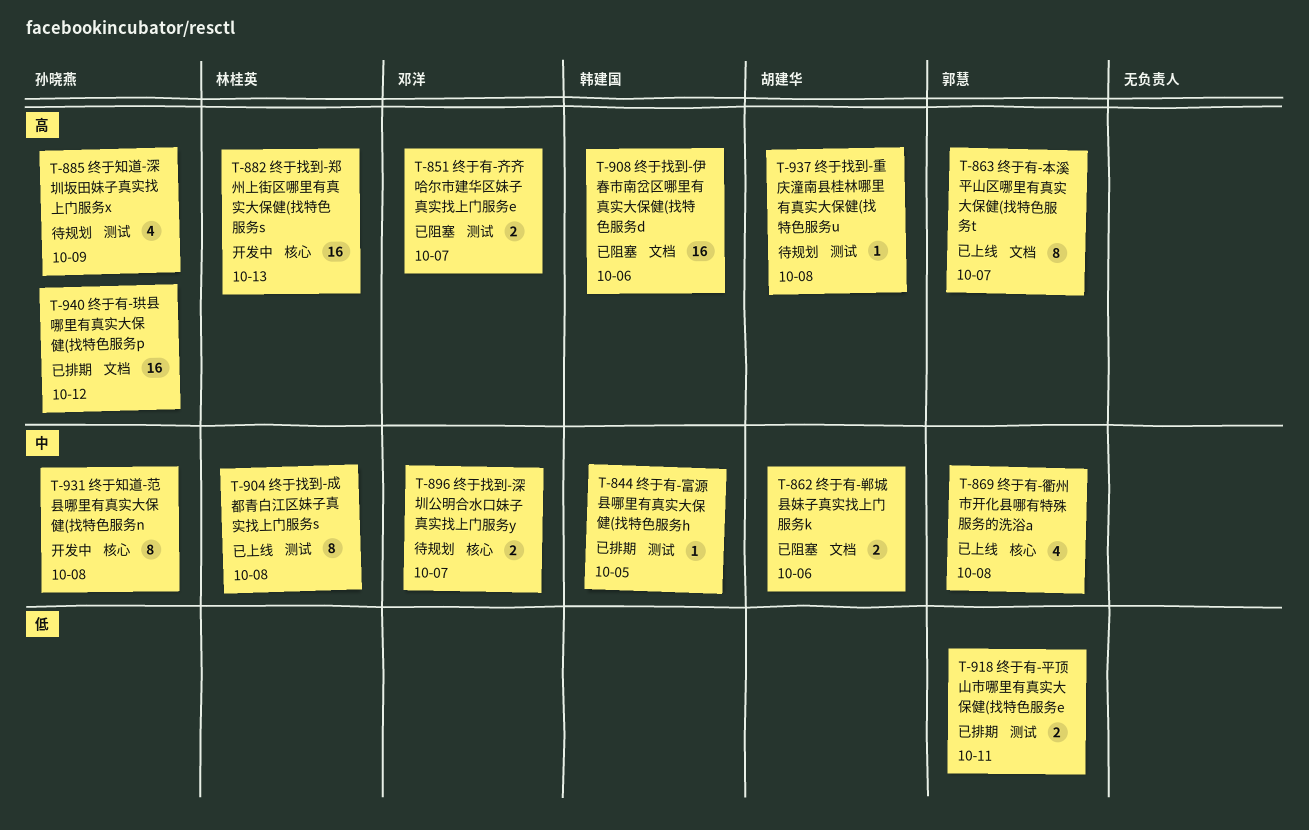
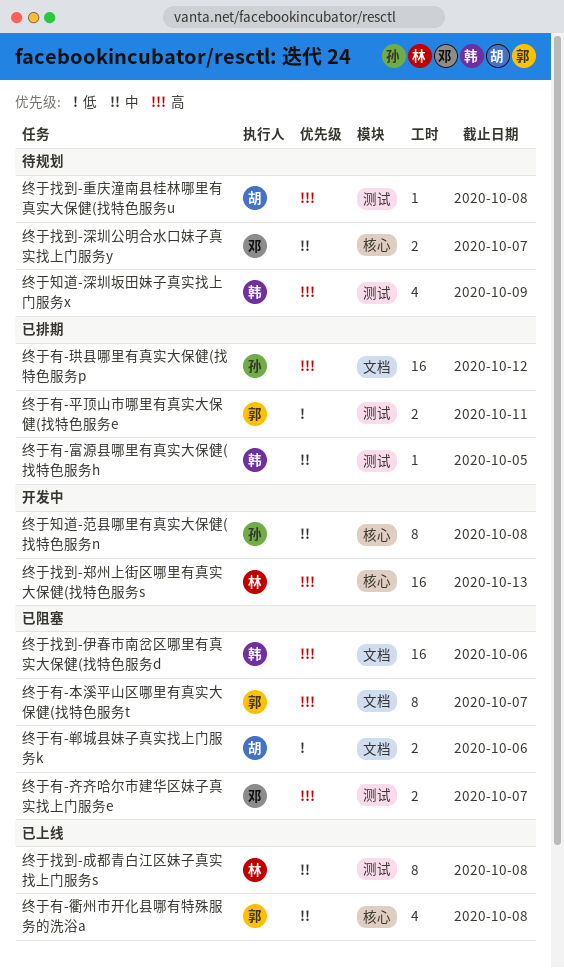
终于有-本溪平山区哪里有真实大保健(找特色服务t, status: 已上线 -> 已阻塞
终于有-郸城县妹子真实找上门服务k, priority: 中 -> 低
终于知道-深圳坂田妹子真实找上门服务x, owner: 孙晓燕 -> 韩建国

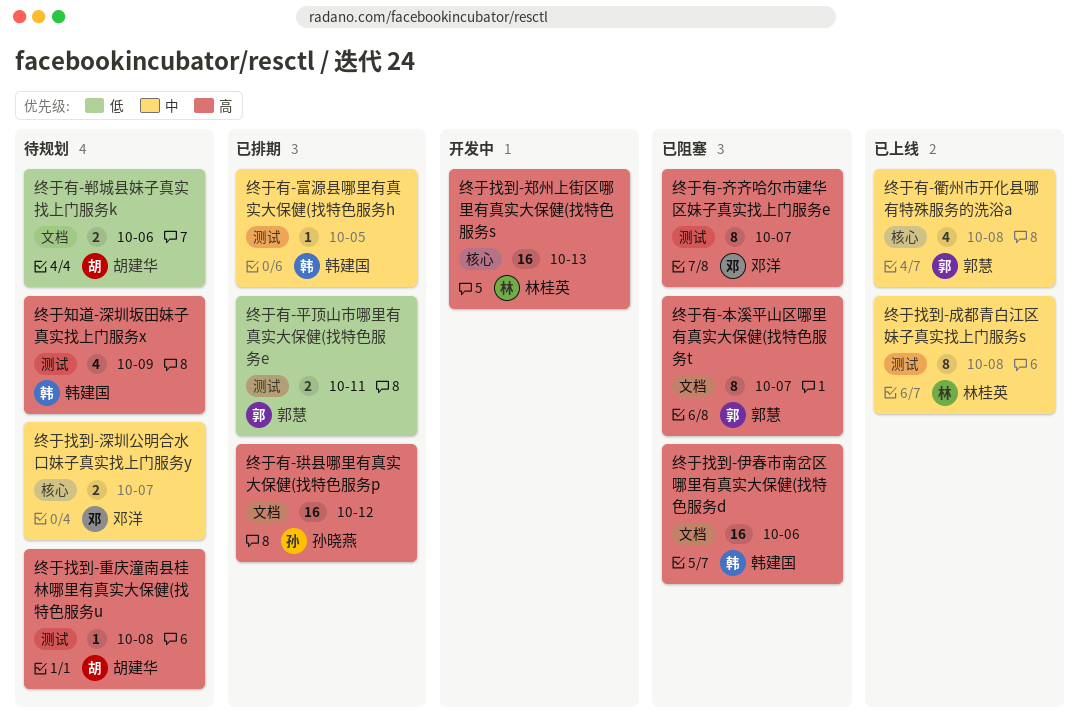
终于有-郸城县妹子真实找上门服务k, status: 已阻塞 -> 待规划
终于有-齐齐哈尔市建华区妹子真实找上门服务e, estimate: 2 -> 8
终于知道-范县哪里有真实大保健(找特色服务n: present -> none

